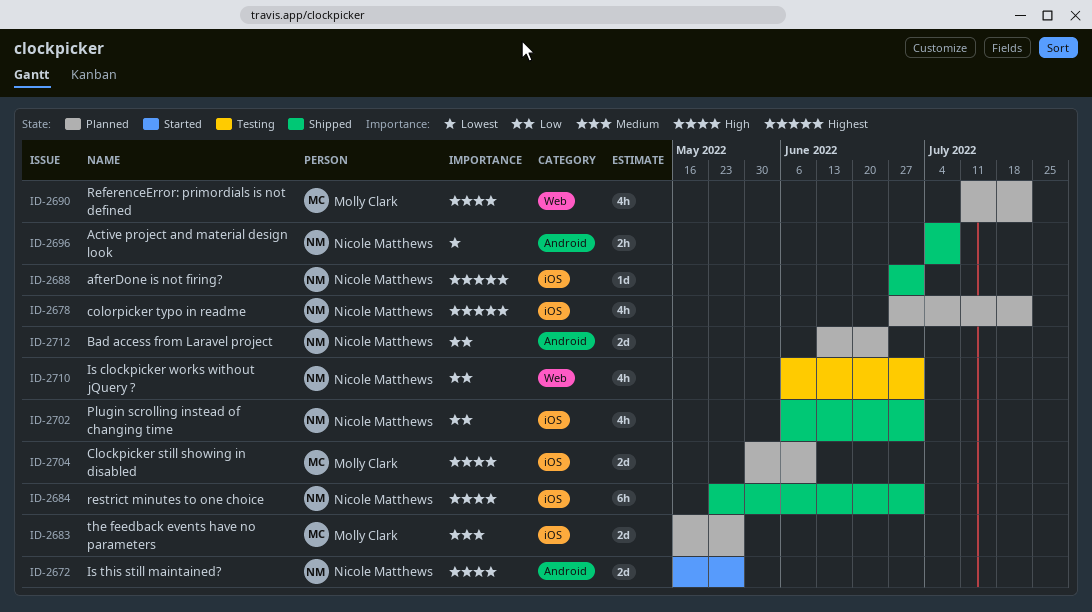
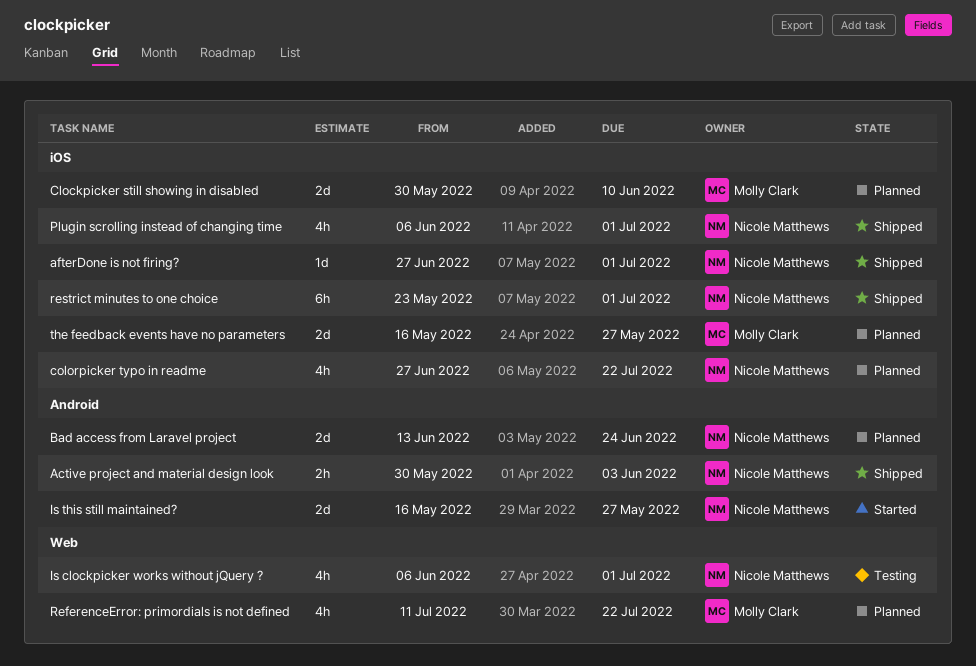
Active project and material design look, start: Jul 4 -> May 30
Active project and material design look, due: Jul 8 -> Jun 3

